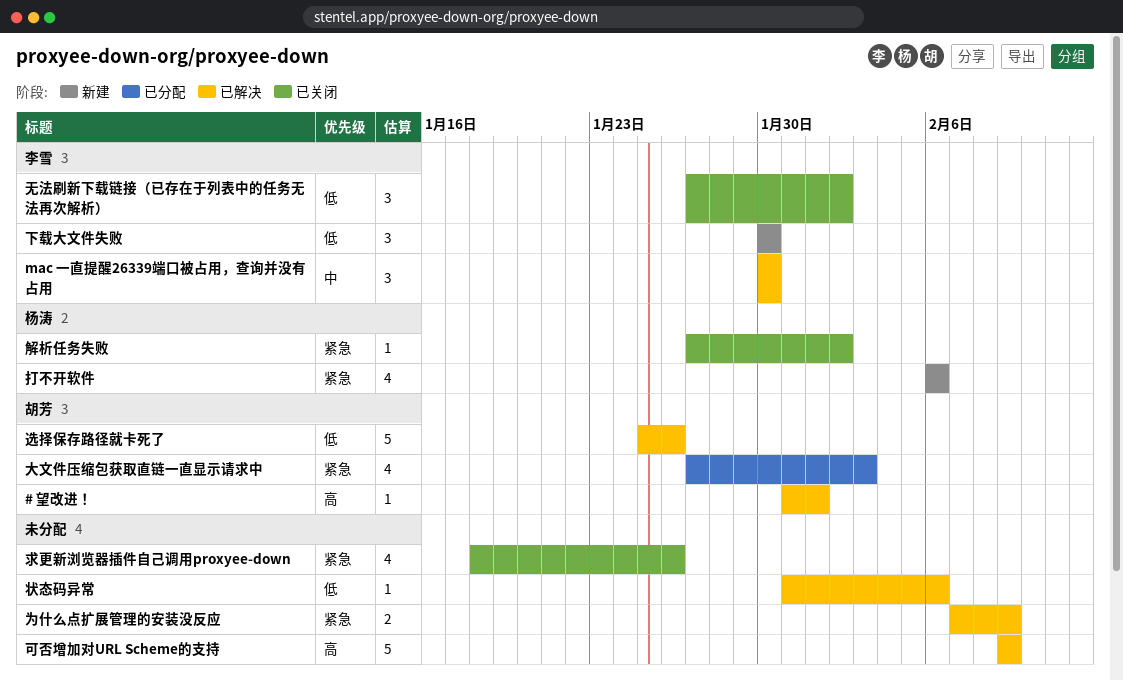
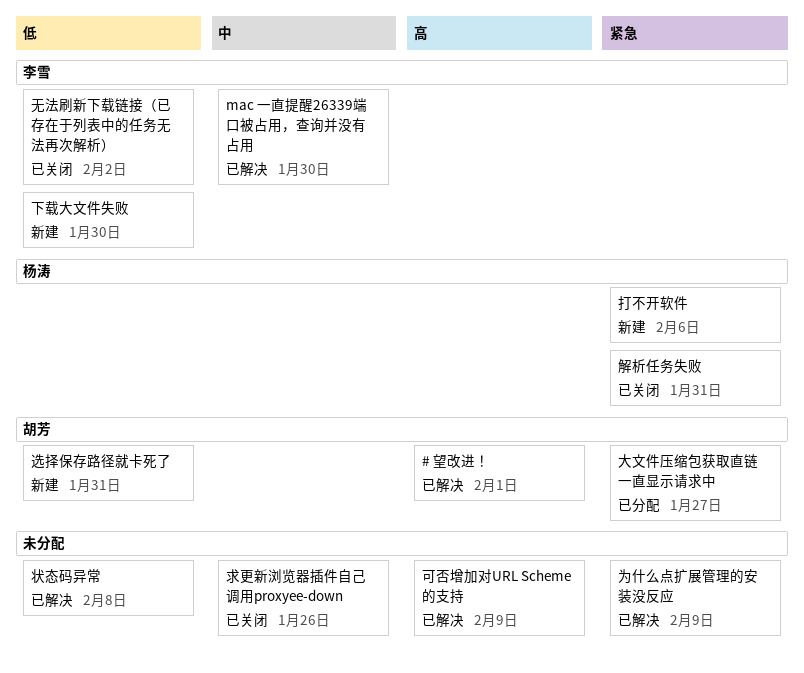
大文件压缩包获取直链一直显示请求中, due: Feb 3 -> Jan 27
求更新浏览器插件自己调用proxyee-down, priority: 紧急 -> 中
状态码异常, due: Feb 6 -> Feb 8
解析任务失败, due: Feb 2 -> Jan 31
选择保存路径就卡死了, status: 已解决 -> 新建
选择保存路径就卡死了, due: Jan 26 -> Jan 31

